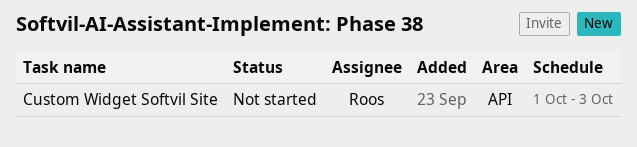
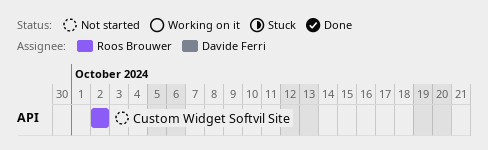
Custom Widget Softvil Site, start: Oct 1 -> Oct 2
Custom Widget Softvil Site, due: Oct 3 -> Oct 2

